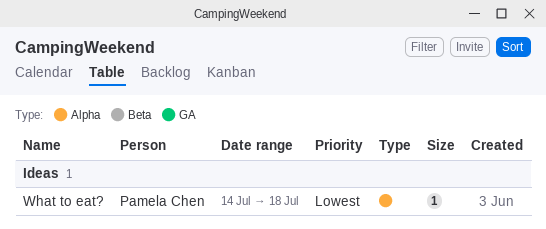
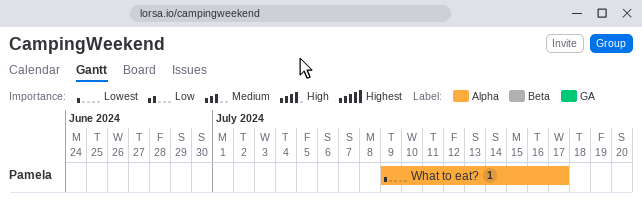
What to eat?, start: Jul 14 -> Jul 9
What to eat?, due: Jul 18 -> Jul 17

